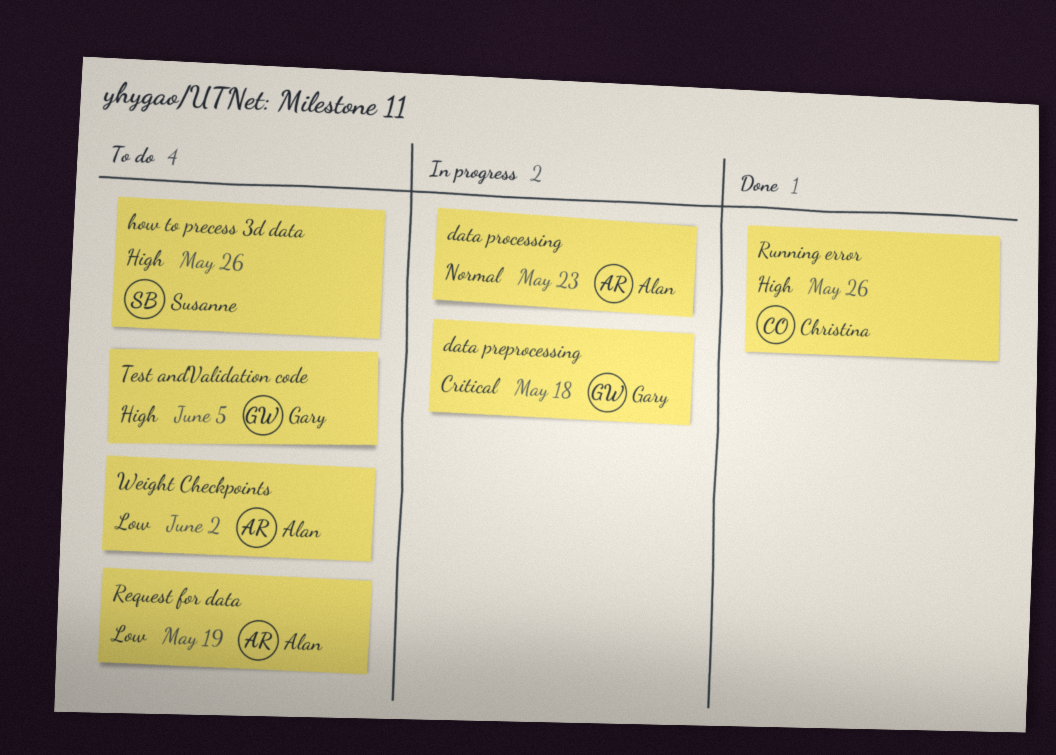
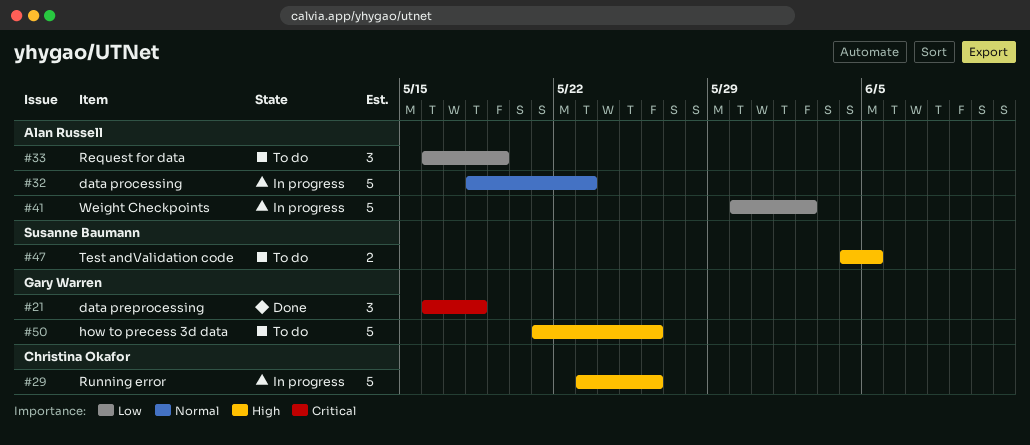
data preprocessing, status: In progress -> Done
how to precess 3d data, owner: Susanne Baumann -> Gary Warren
Running error, status: Done -> In progress
Test andValidation code, owner: Gary Warren -> Susanne Baumann
Weight Checkpoints, status: To do -> In progress

